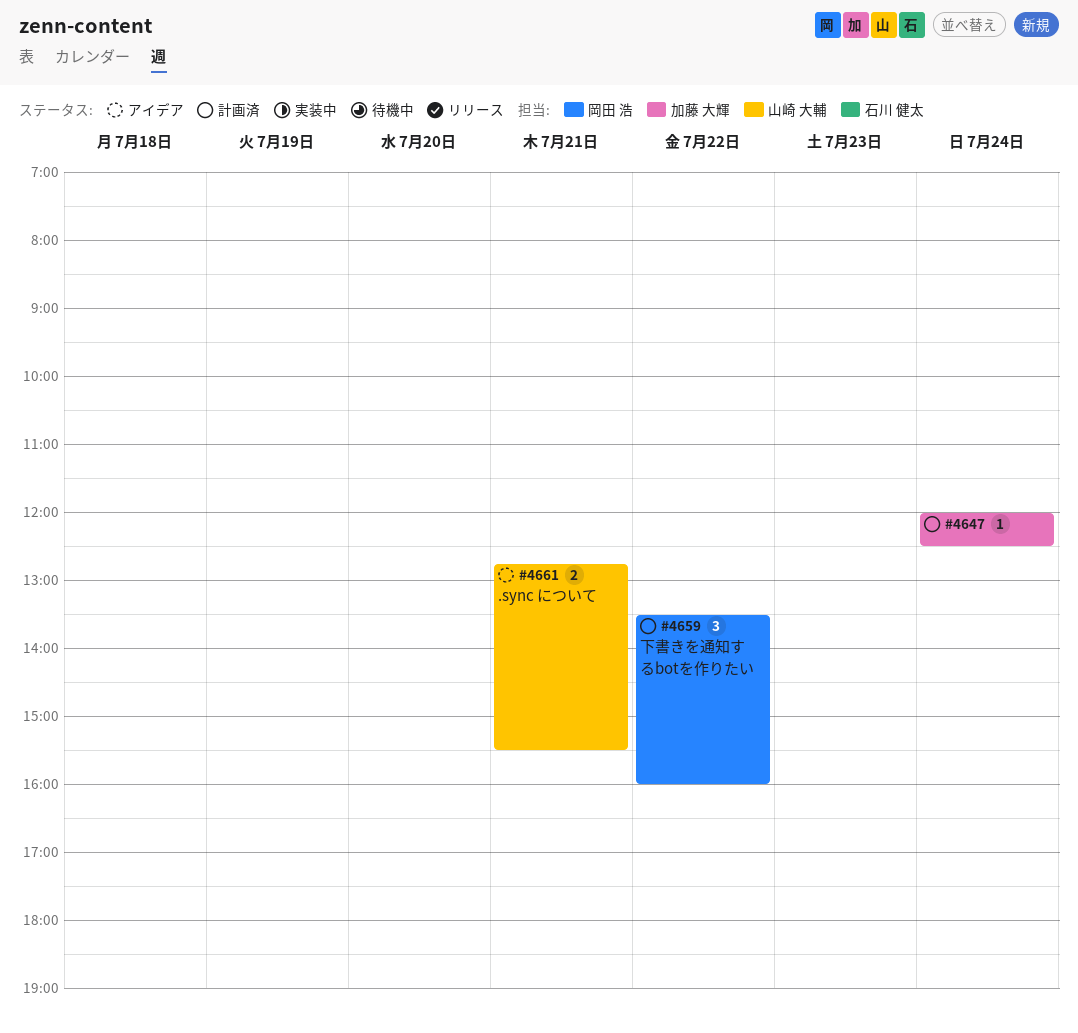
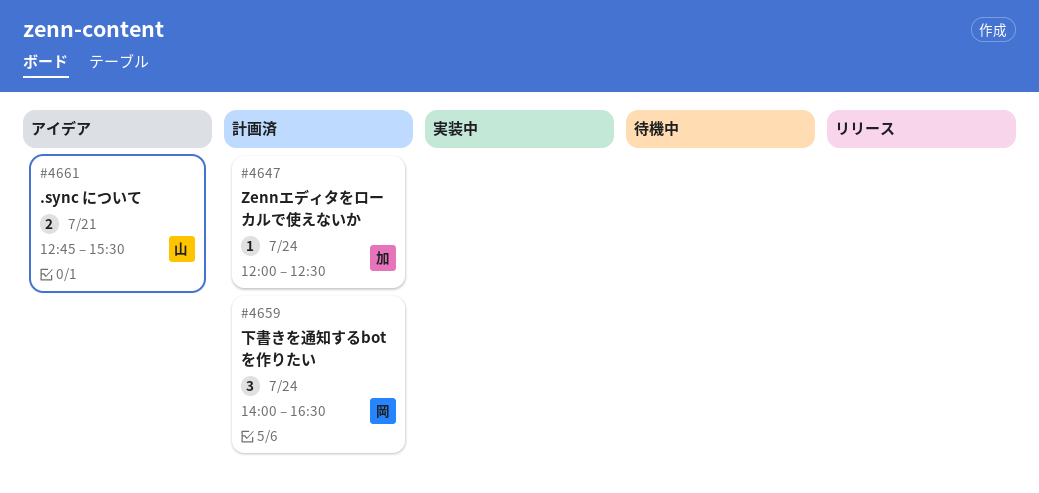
#4659, day: Jul 22 -> Jul 24
#4659, begins: 13:30 -> 14:00
#4659, ends: 16:00 -> 16:30

